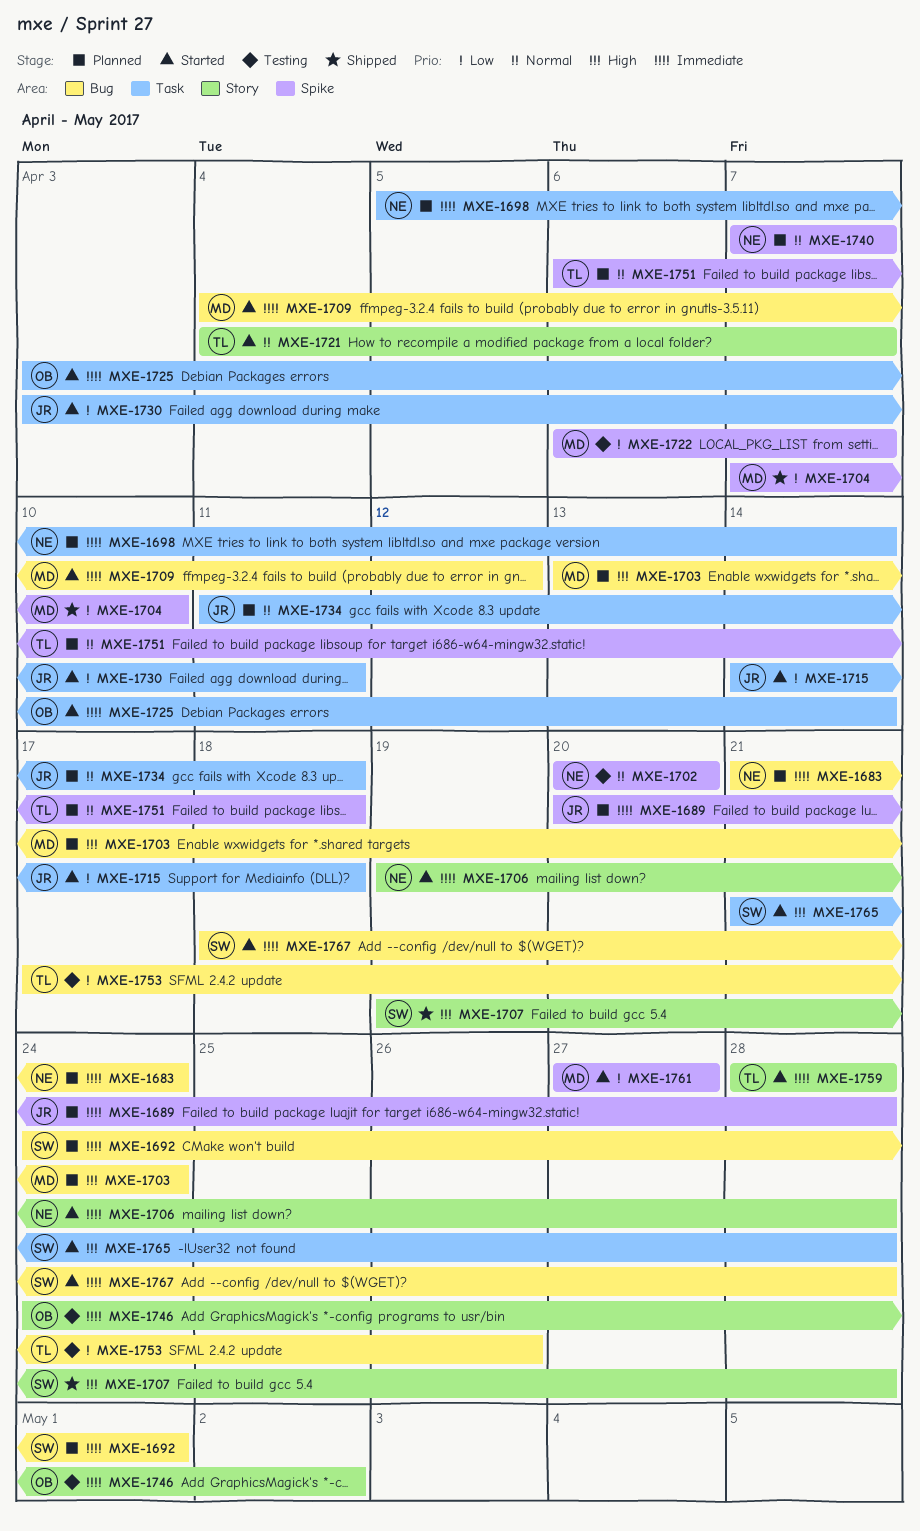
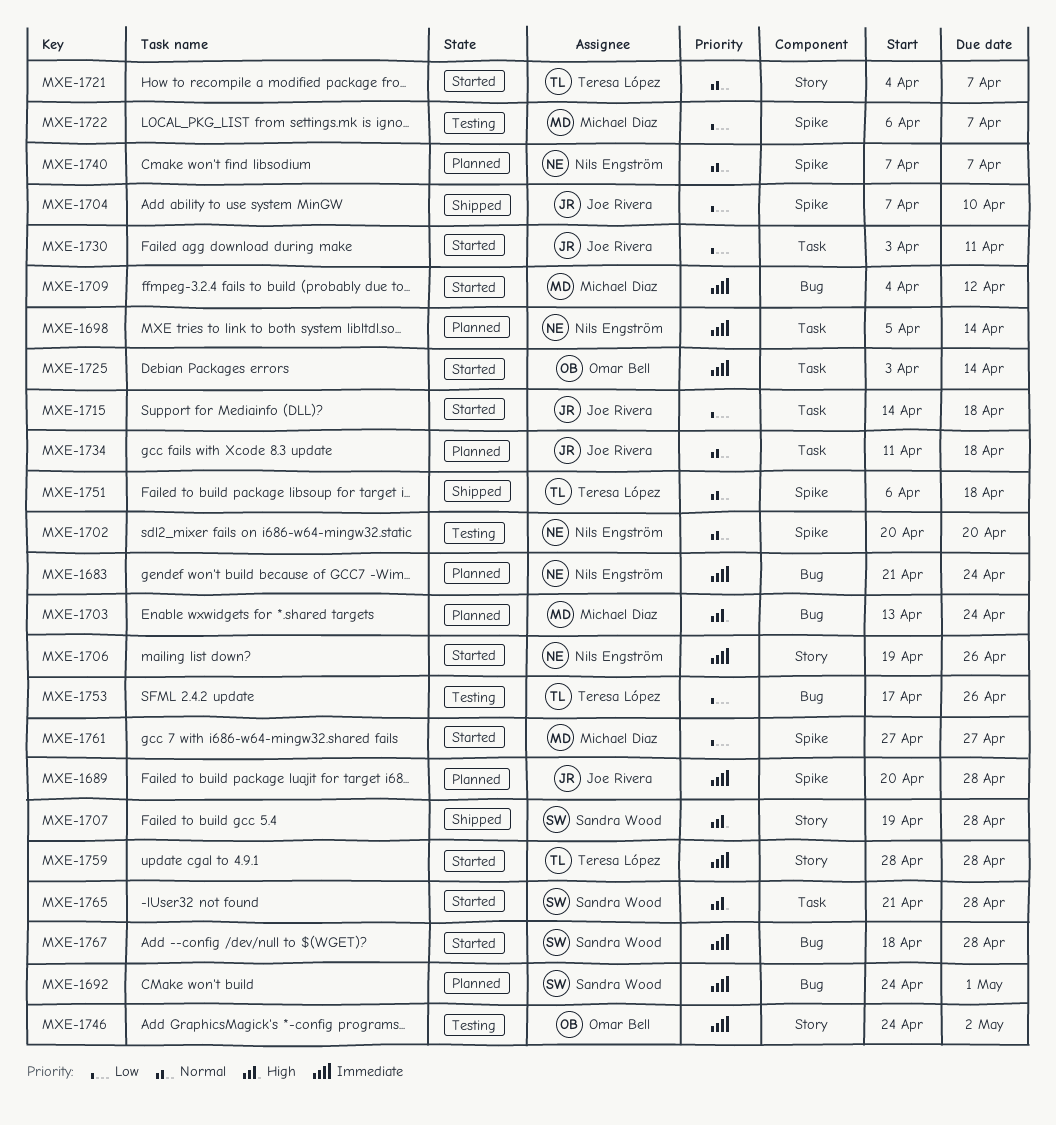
MXE-1704, owner: Michael Diaz -> Joe Rivera
MXE-1706, due: Apr 28 -> Apr 26
MXE-1751, status: Planned -> Shipped

